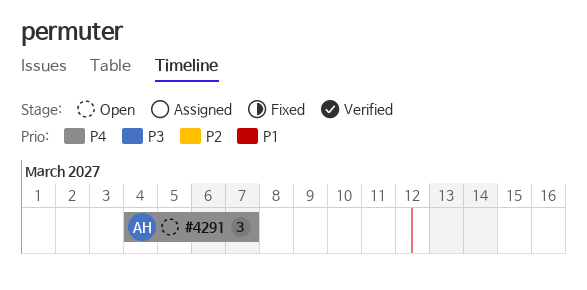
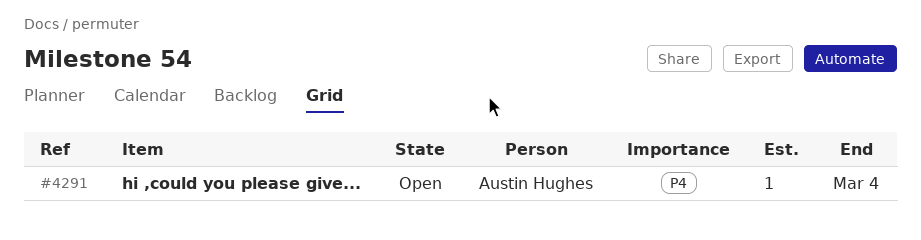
#4291, estimate: 3 -> 1
#4291, due: Mar 7 -> Mar 4

